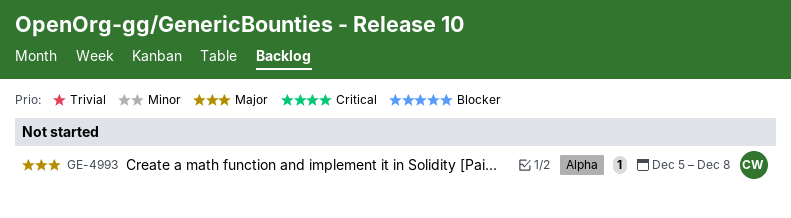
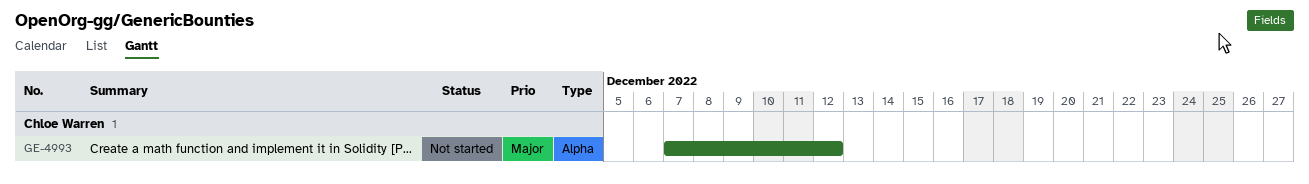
GE-4993, start: Dec 5 -> Dec 7
GE-4993, due: Dec 8 -> Dec 12

